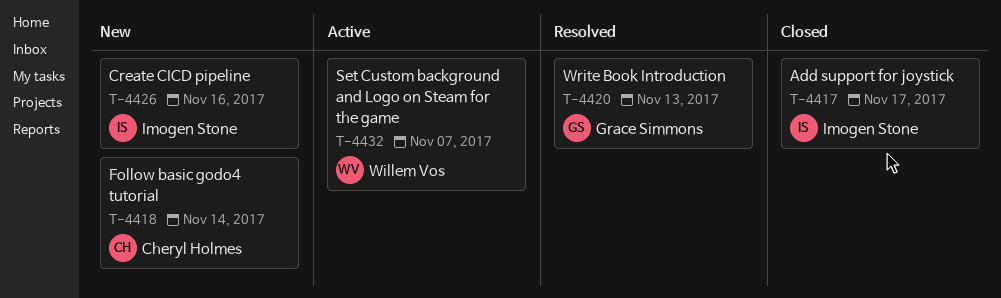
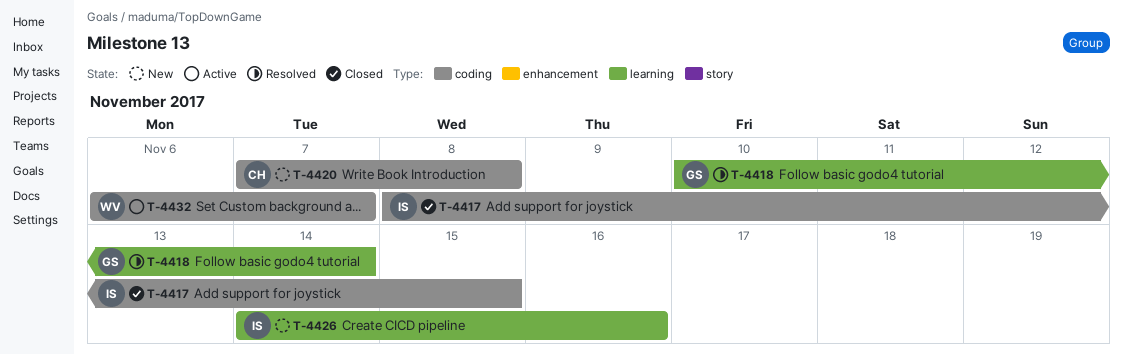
T-4417, due: Nov 17 -> Nov 15
T-4418, status: New -> Resolved
T-4418, owner: Cheryl Holmes -> Grace Simmons
T-4420, status: Resolved -> New
T-4420, owner: Grace Simmons -> Cheryl Holmes
T-4420, due: Nov 13 -> Nov 8

